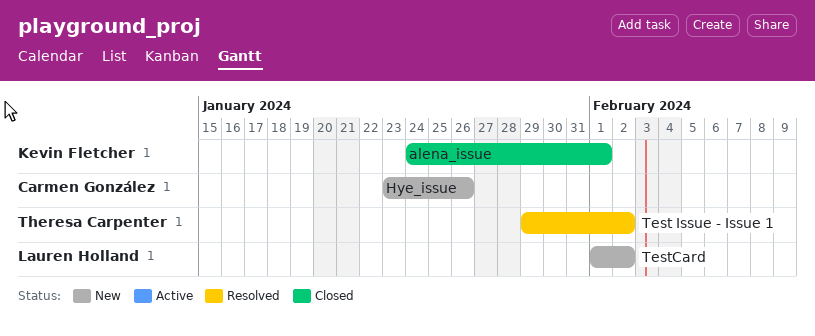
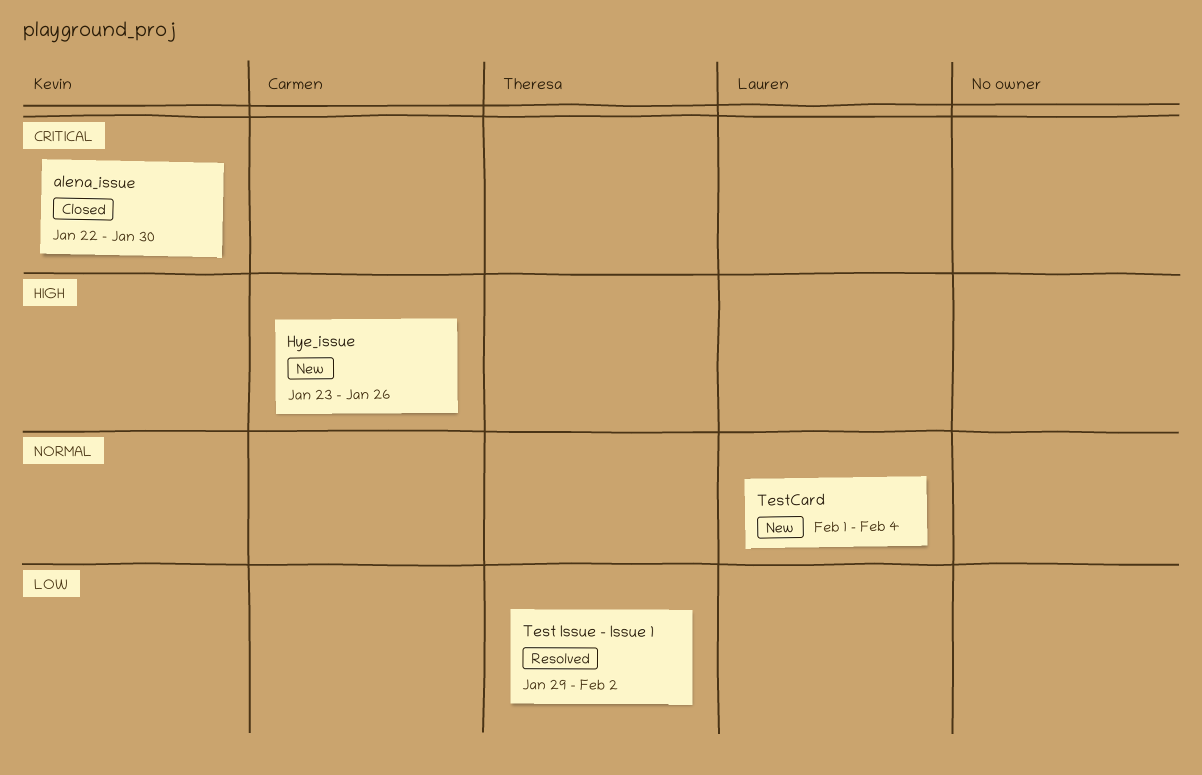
alena_issue, start: Jan 24 -> Jan 22
alena_issue, due: Feb 1 -> Jan 30
TestCard, due: Feb 2 -> Feb 4

